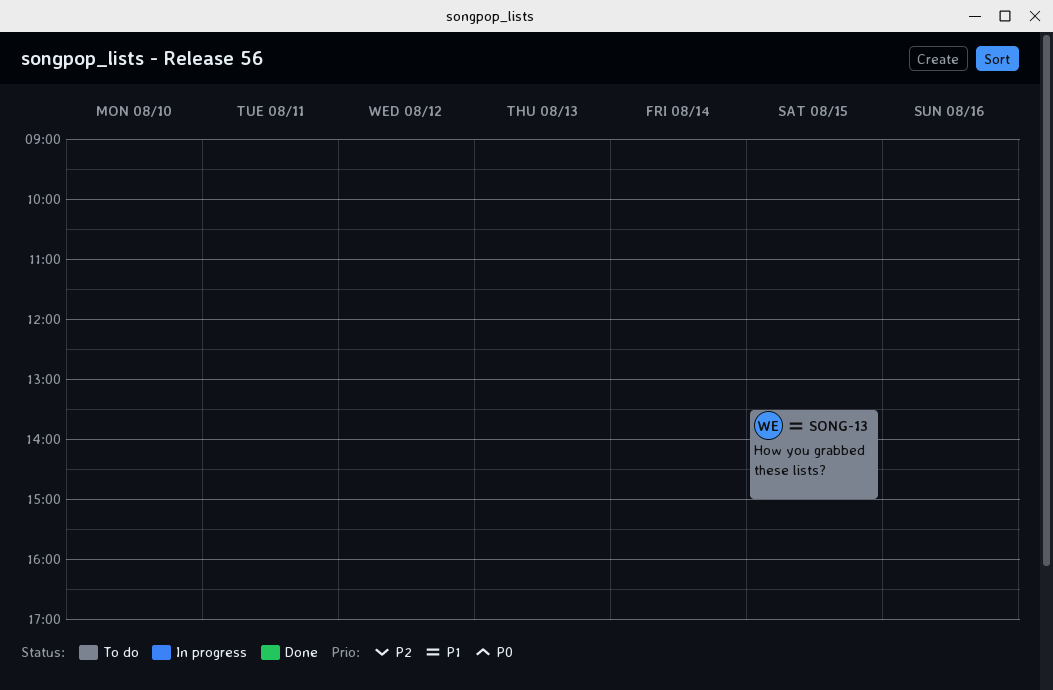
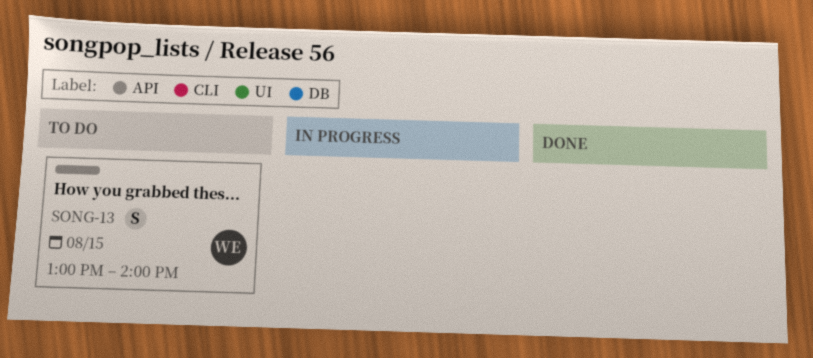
SONG-13, begins: 13:30 -> 13:00
SONG-13, ends: 15:00 -> 14:00

